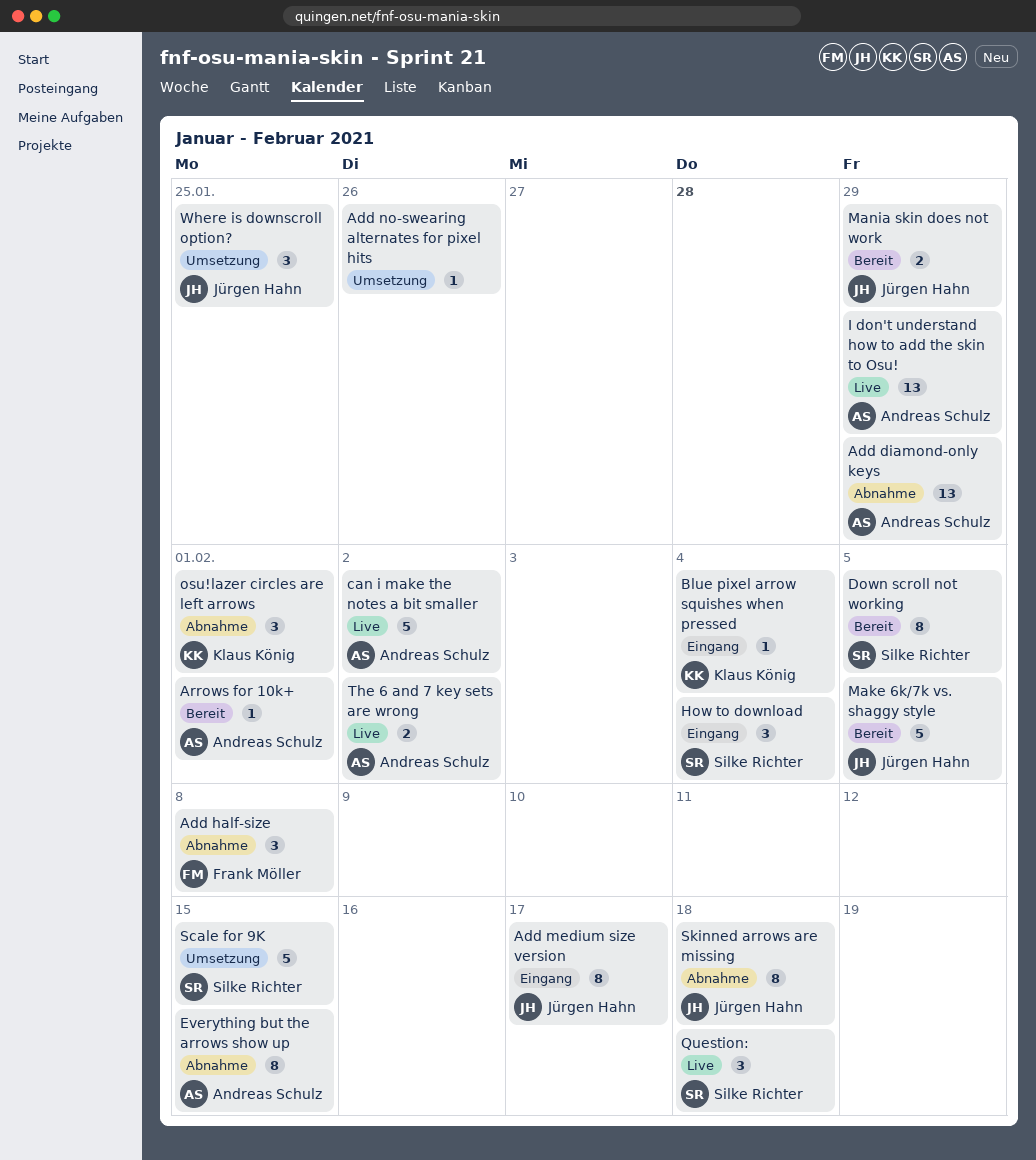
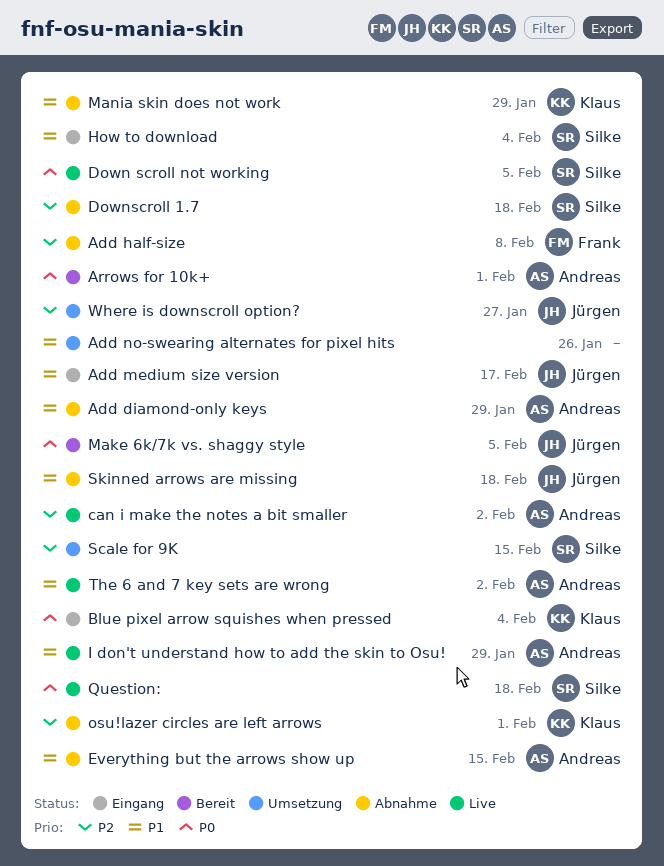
Down scroll not working, status: Bereit -> Live
Downscroll 1.7: none -> present
Mania skin does not work, status: Bereit -> Abnahme
Mania skin does not work, owner: Jürgen Hahn -> Klaus König
Where is downscroll option?, due: Jan 25 -> Jan 27

